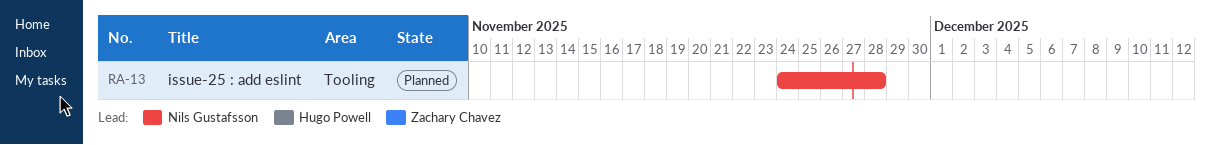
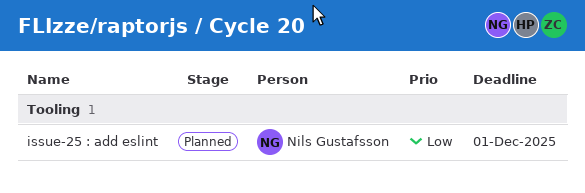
issue-25 : add eslint, due: Nov 28 -> Dec 1

